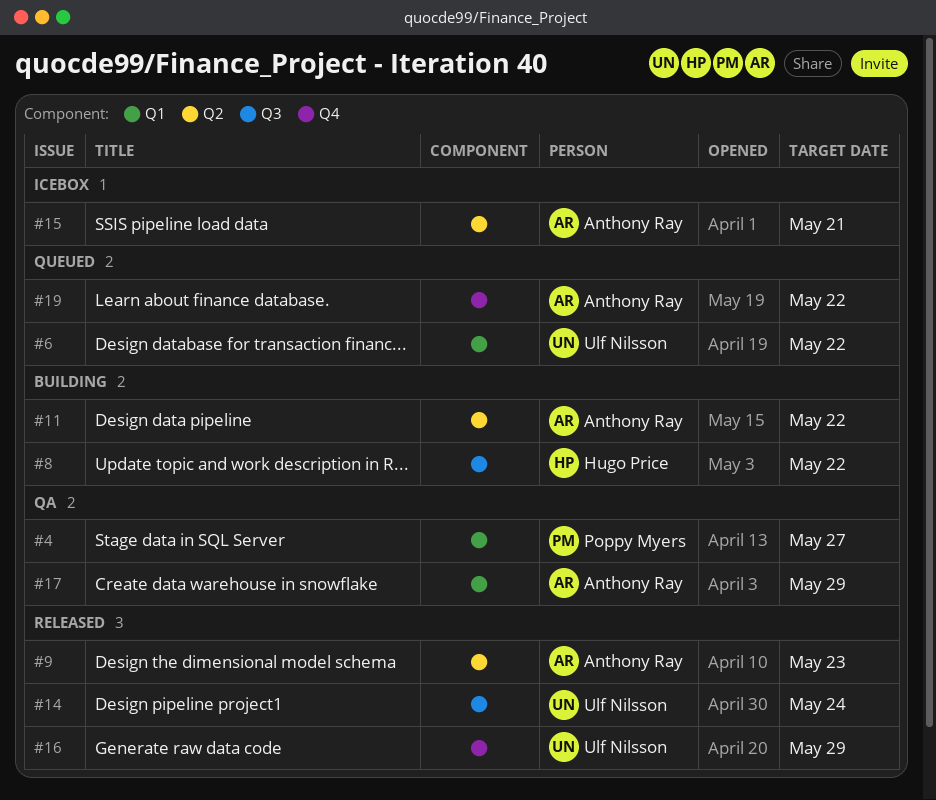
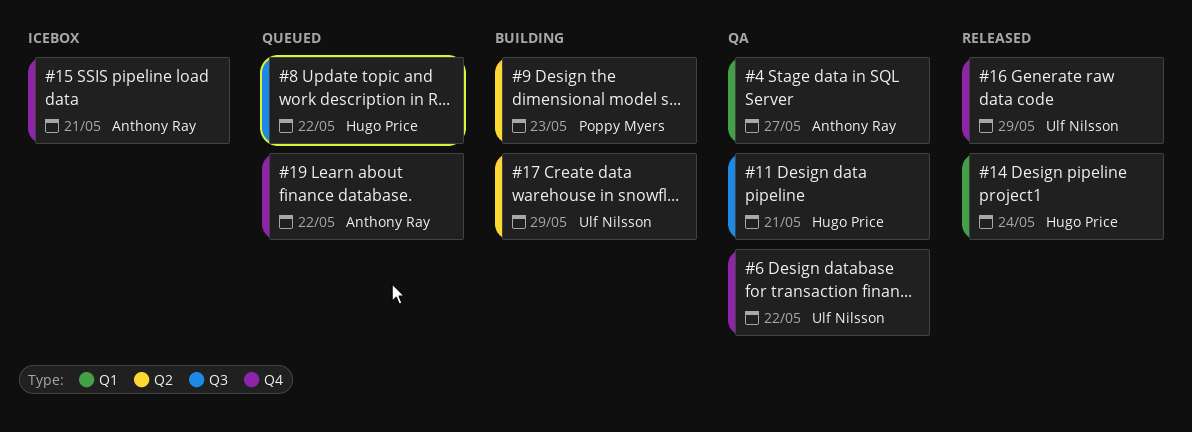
#4, owner: Poppy Myers -> Anthony Ray
#6, status: Queued -> QA
#6, label: Q1 -> Q4
#8, status: Building -> Queued
#9, status: Released -> Building
#9, owner: Anthony Ray -> Poppy Myers
#11, status: Building -> QA
#11, owner: Anthony Ray -> Hugo Price
#11, label: Q2 -> Q3
#11, due: May 22 -> May 21
#14, owner: Ulf Nilsson -> Hugo Price
#14, label: Q3 -> Q1
#15, label: Q2 -> Q4
#17, status: QA -> Building
#17, owner: Anthony Ray -> Ulf Nilsson
#17, label: Q1 -> Q2

